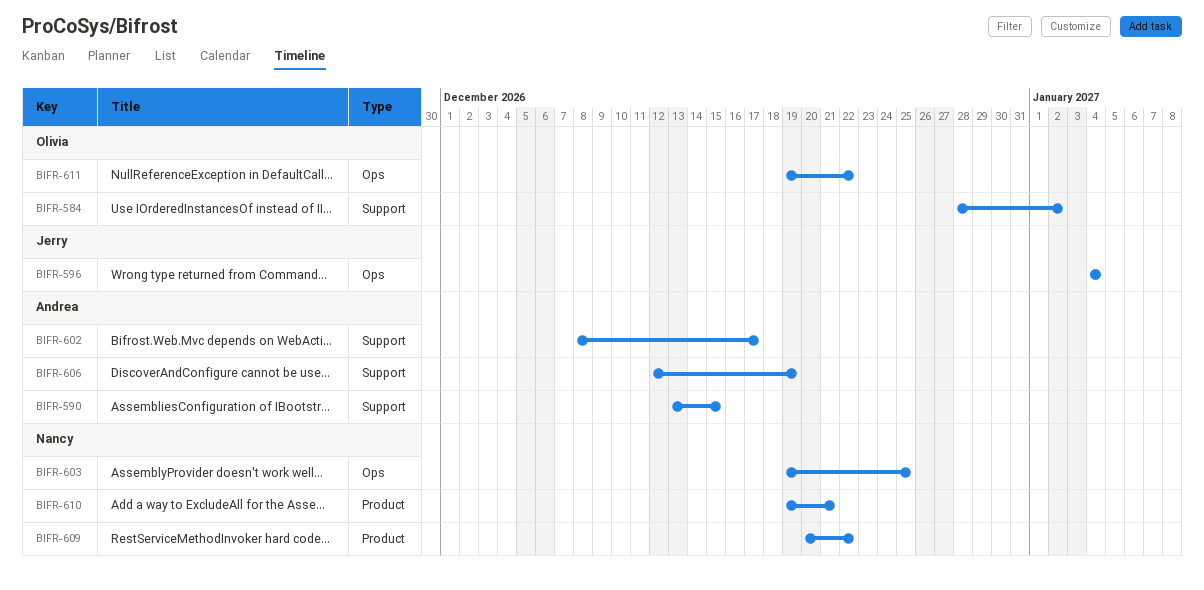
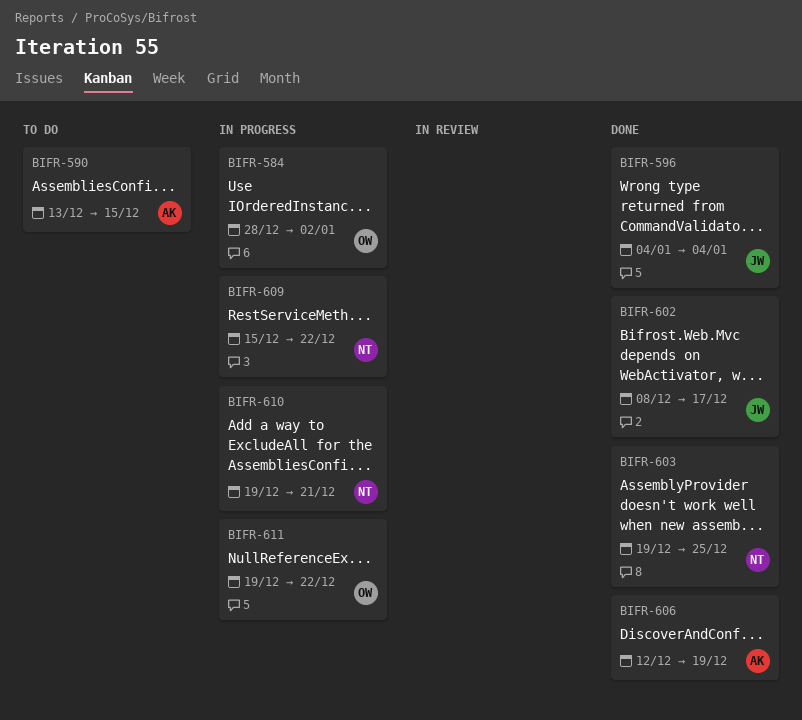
BIFR-602, owner: Andrea -> Jerry
BIFR-609, start: Dec 20 -> Dec 15

